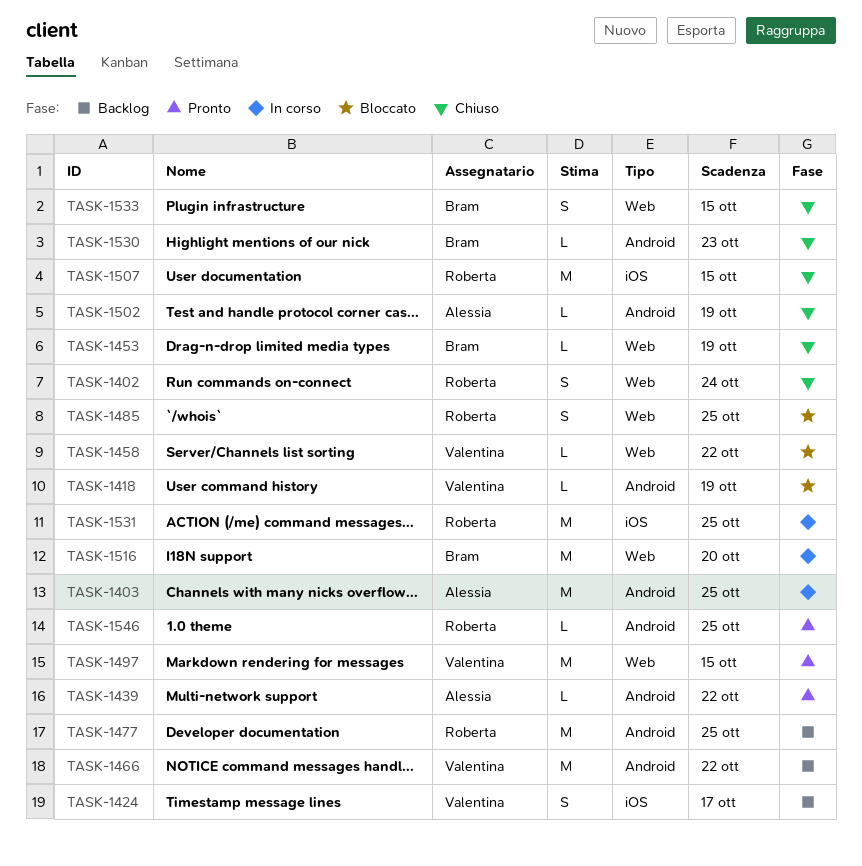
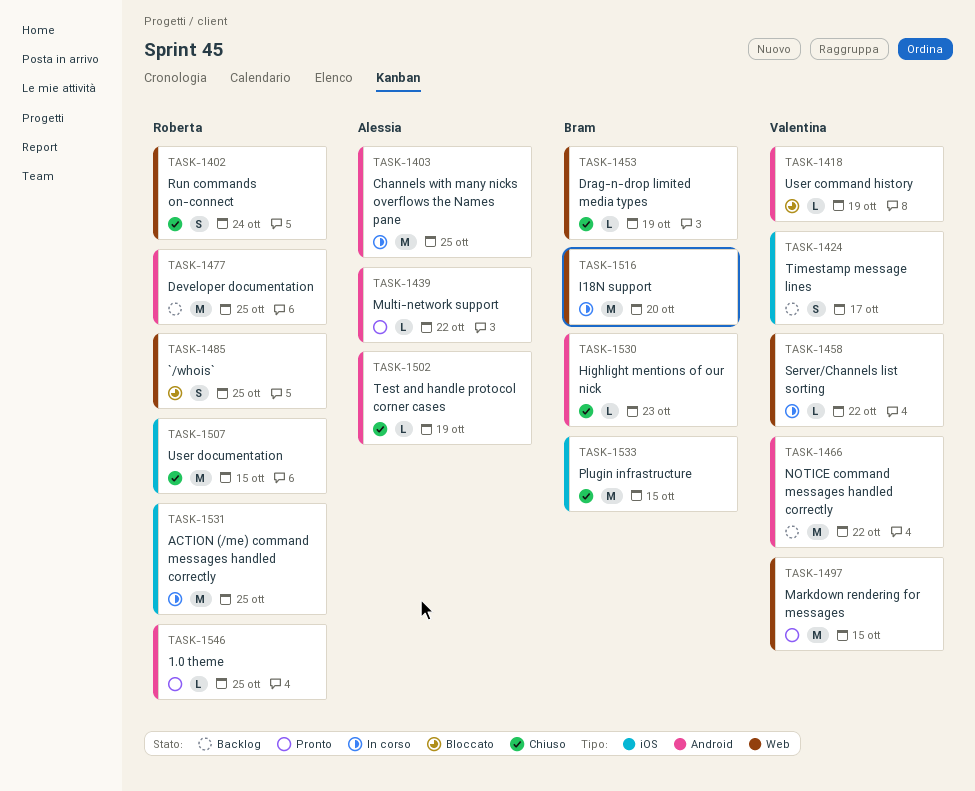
TASK-1458, status: Bloccato -> In corso
TASK-1533, label: Web -> iOS
TASK-1533, estimate: S -> M

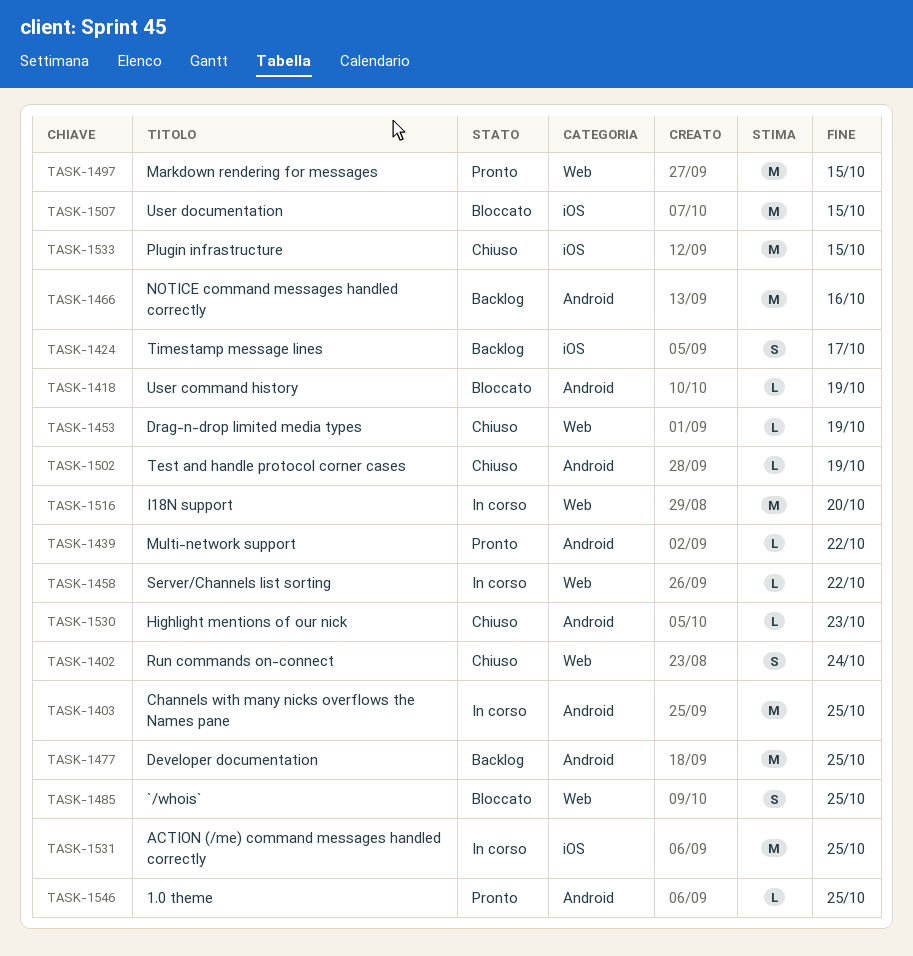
TASK-1466, due: Oct 22 -> Oct 16
TASK-1507, status: Chiuso -> Bloccato

